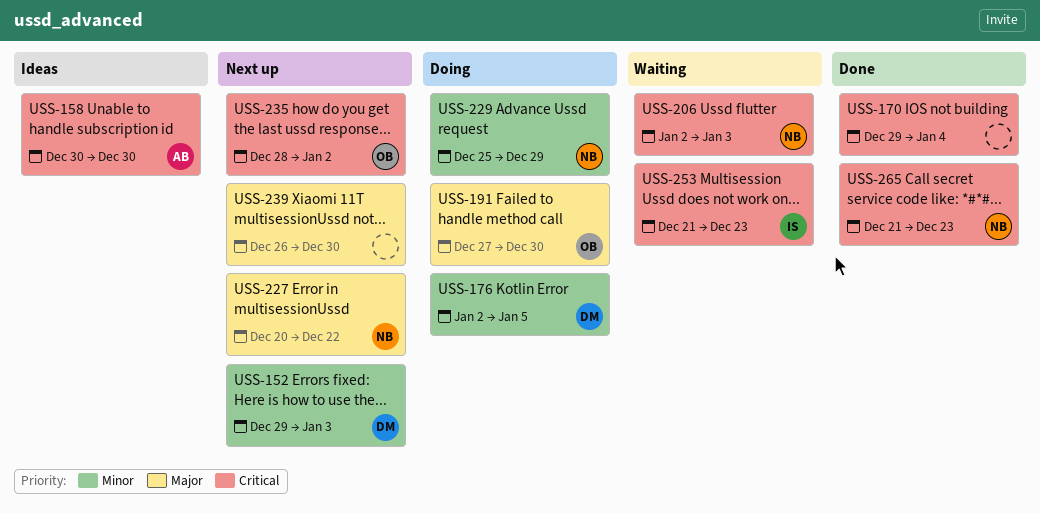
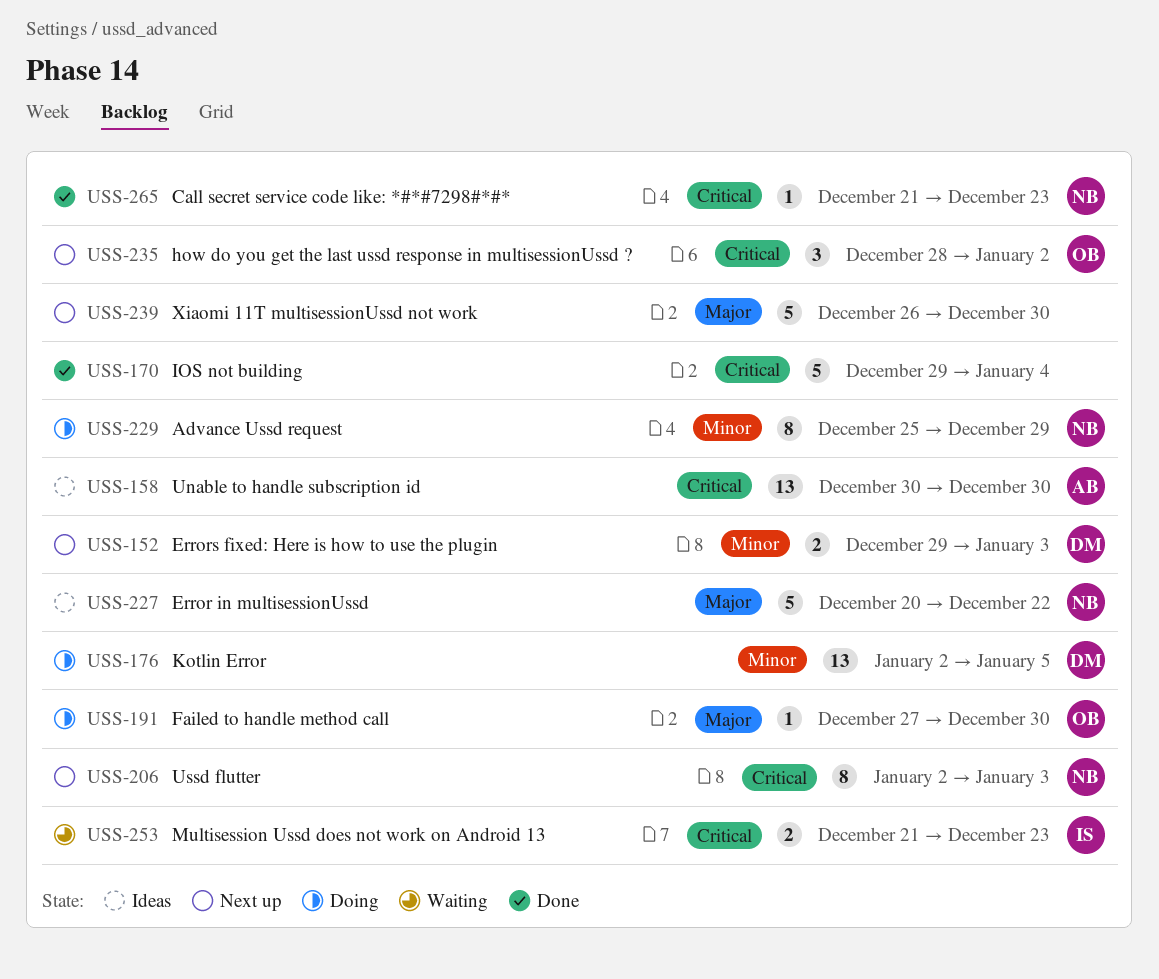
USS-206, status: Waiting -> Next up
USS-227, status: Next up -> Ideas

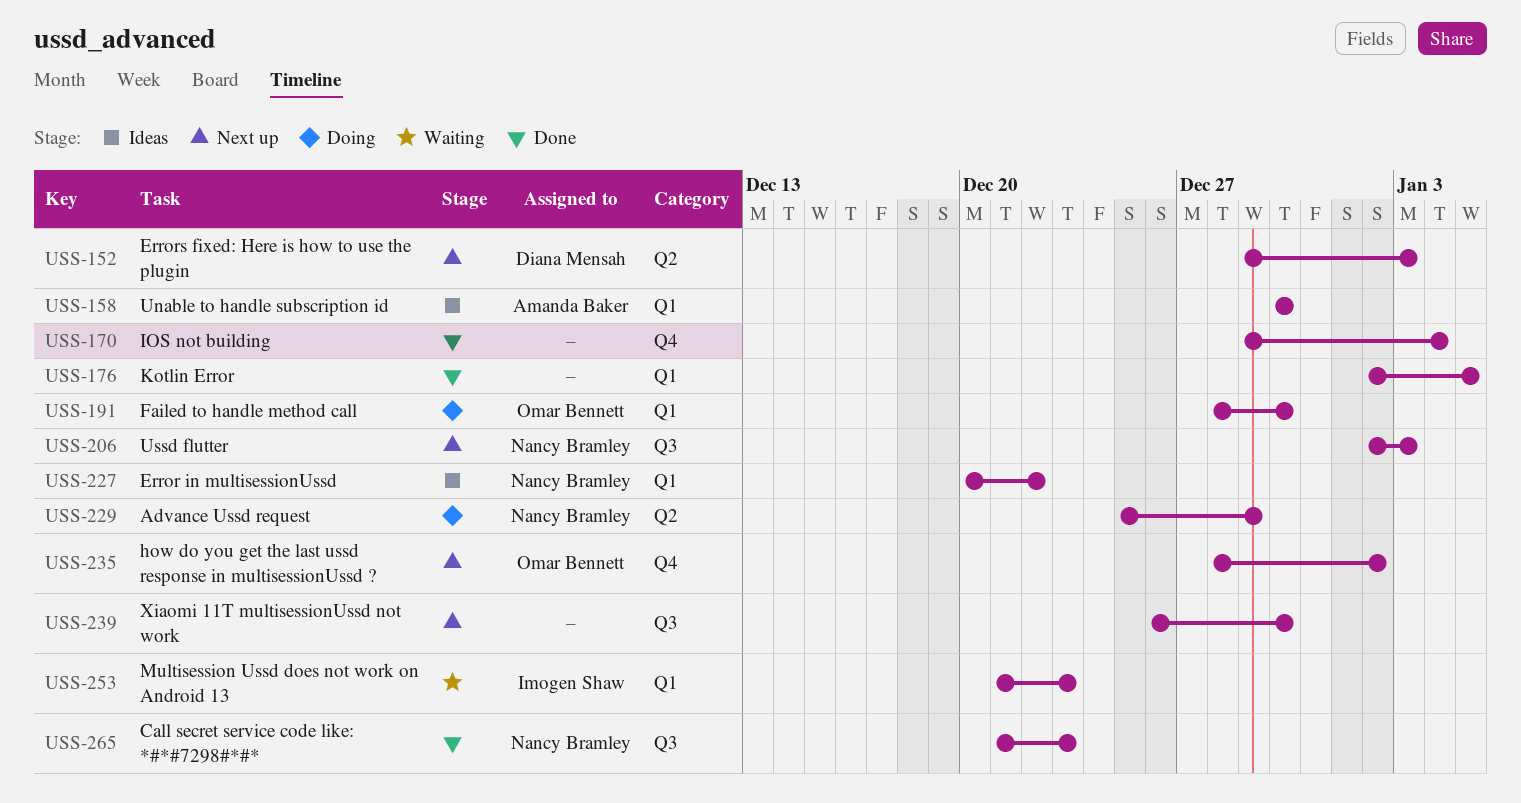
USS-176, status: Doing -> Done
USS-176, owner: Diana Mensah -> none
USS-191, start: Dec 27 -> Dec 28

